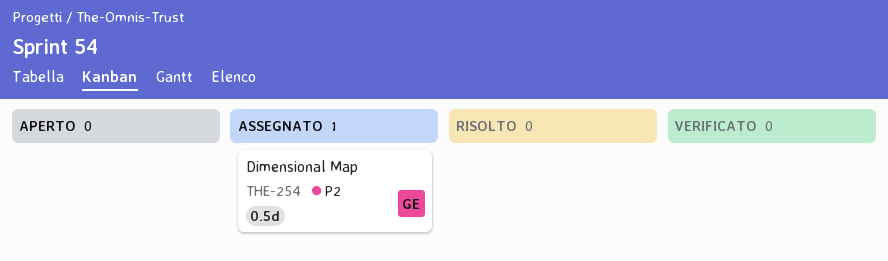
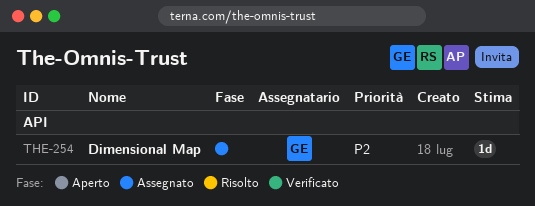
THE-254, estimate: 0.5d -> 1d

